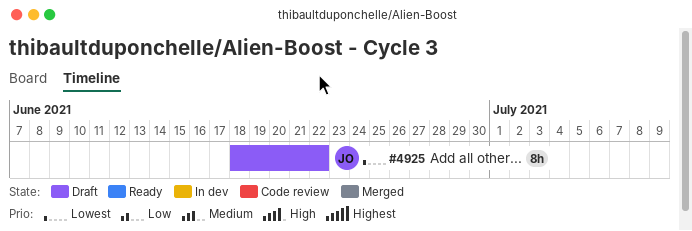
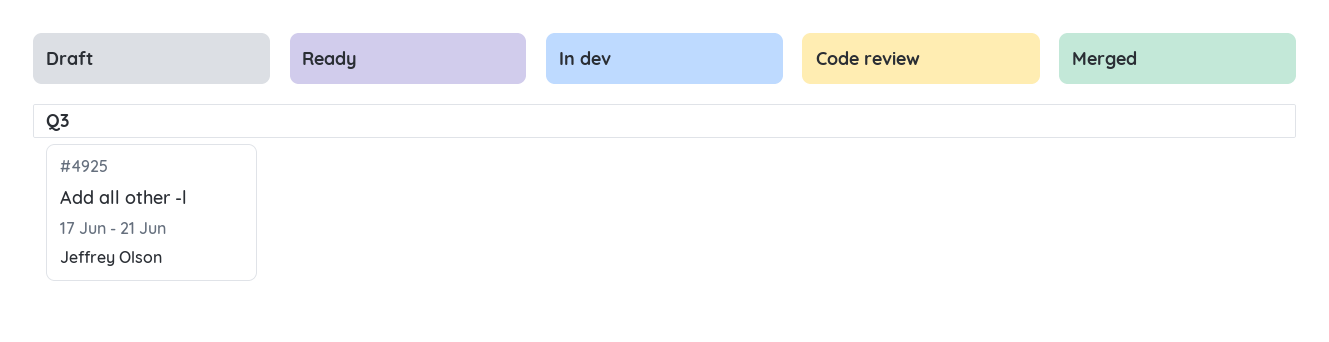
#4925, start: Jun 18 -> Jun 17
#4925, due: Jun 22 -> Jun 21

